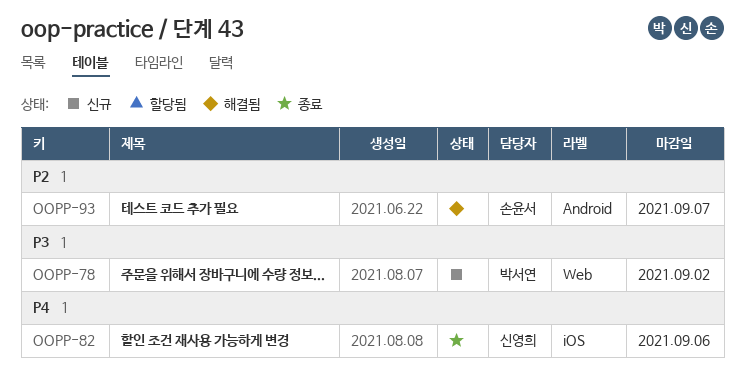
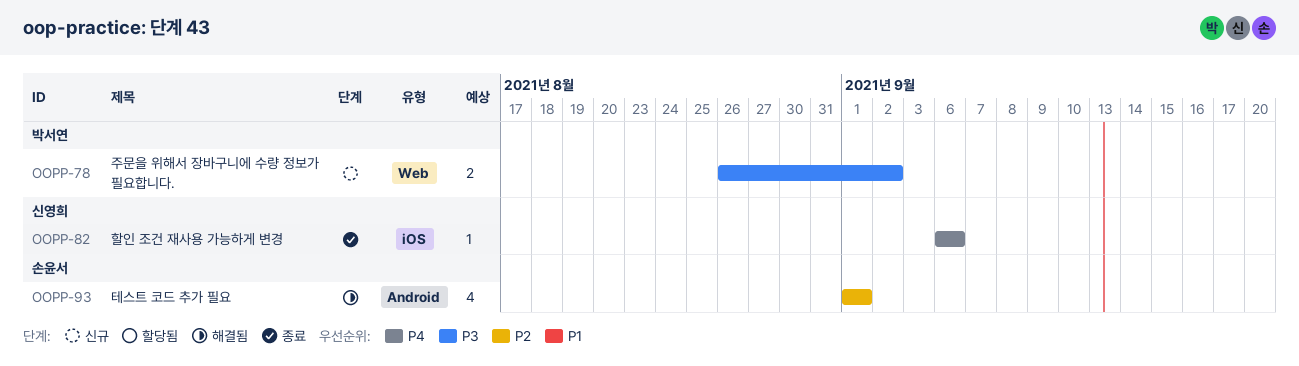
OOPP-93, due: Sep 7 -> Sep 1

